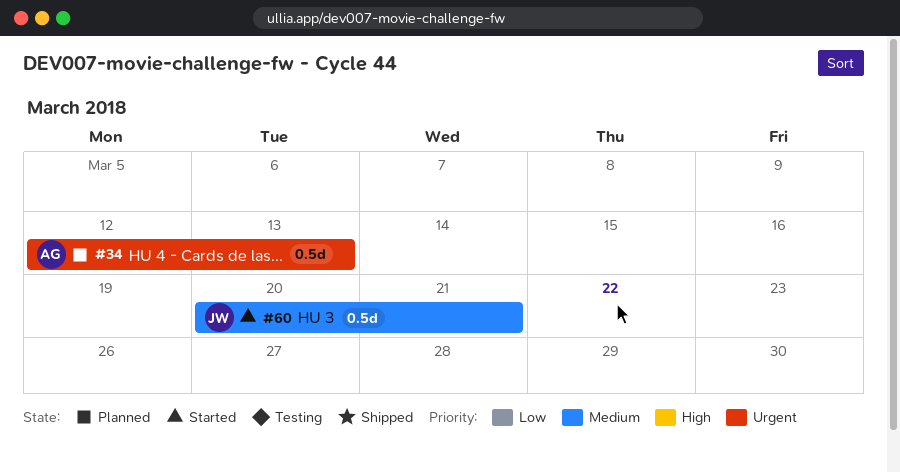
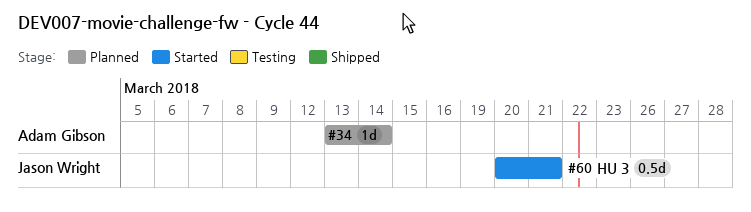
#34, estimate: 0.5d -> 1d
#34, start: Mar 12 -> Mar 13
#34, due: Mar 13 -> Mar 14

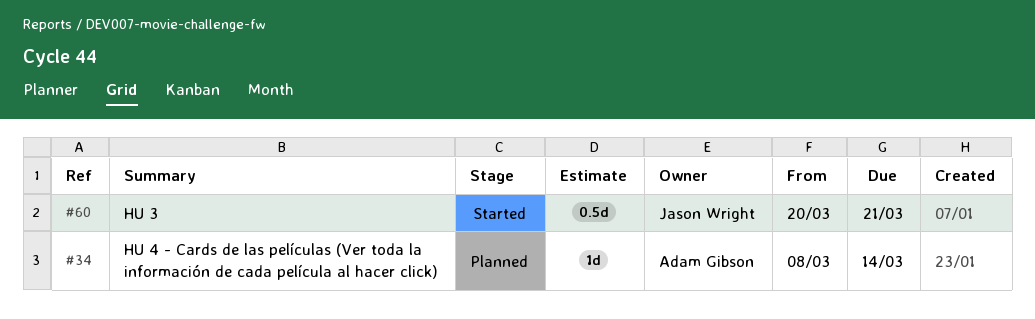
#34, start: Mar 13 -> Mar 8

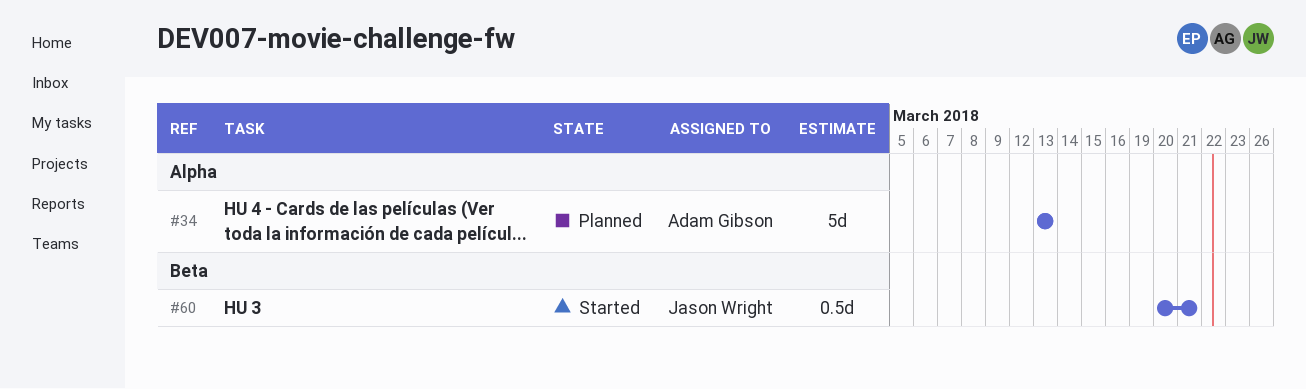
#34, estimate: 1d -> 5d
#34, start: Mar 8 -> Mar 13
#34, due: Mar 14 -> Mar 13

